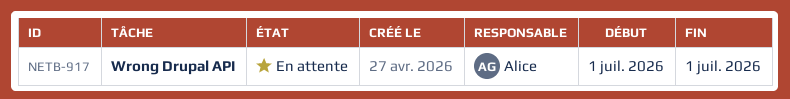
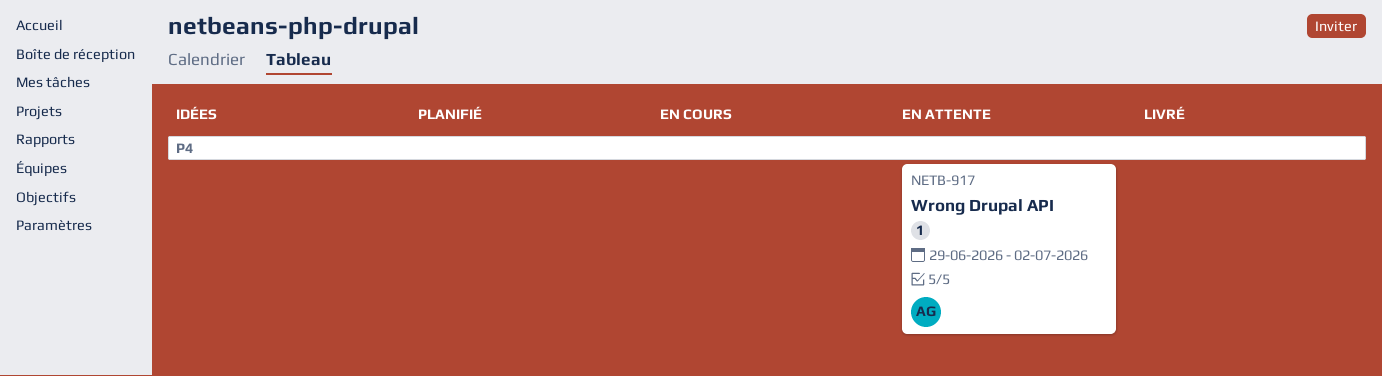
NETB-917, start: Jul 1 -> Jun 29
NETB-917, due: Jul 1 -> Jul 2

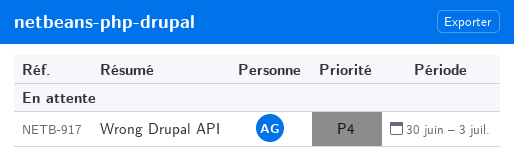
NETB-917, start: Jun 29 -> Jun 30
NETB-917, due: Jul 2 -> Jul 3

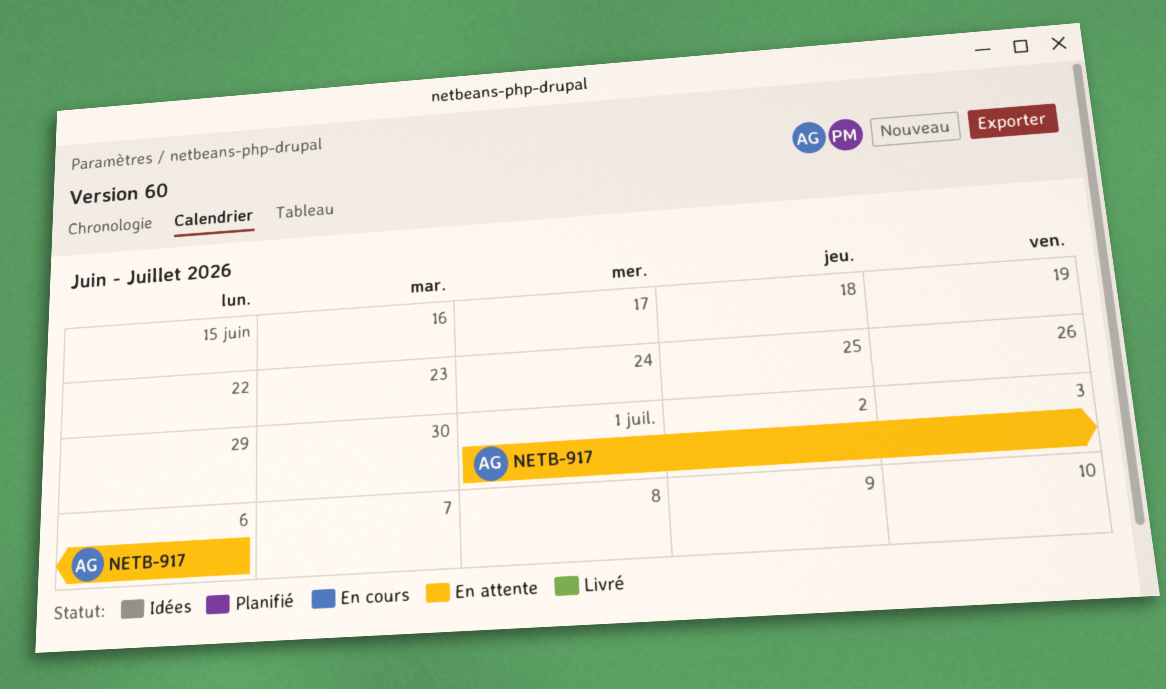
NETB-917, start: Jun 30 -> Jul 1
NETB-917, due: Jul 3 -> Jul 6

